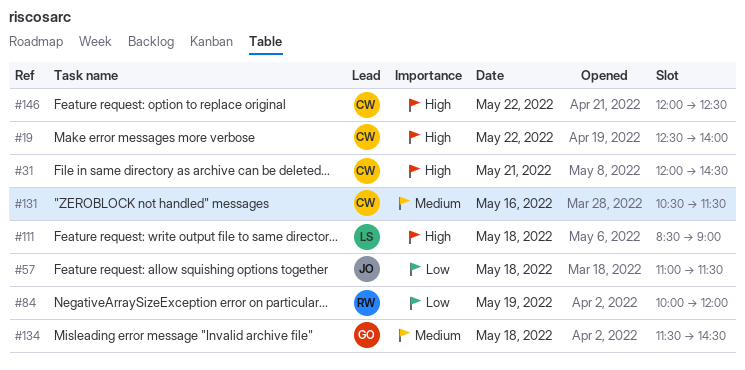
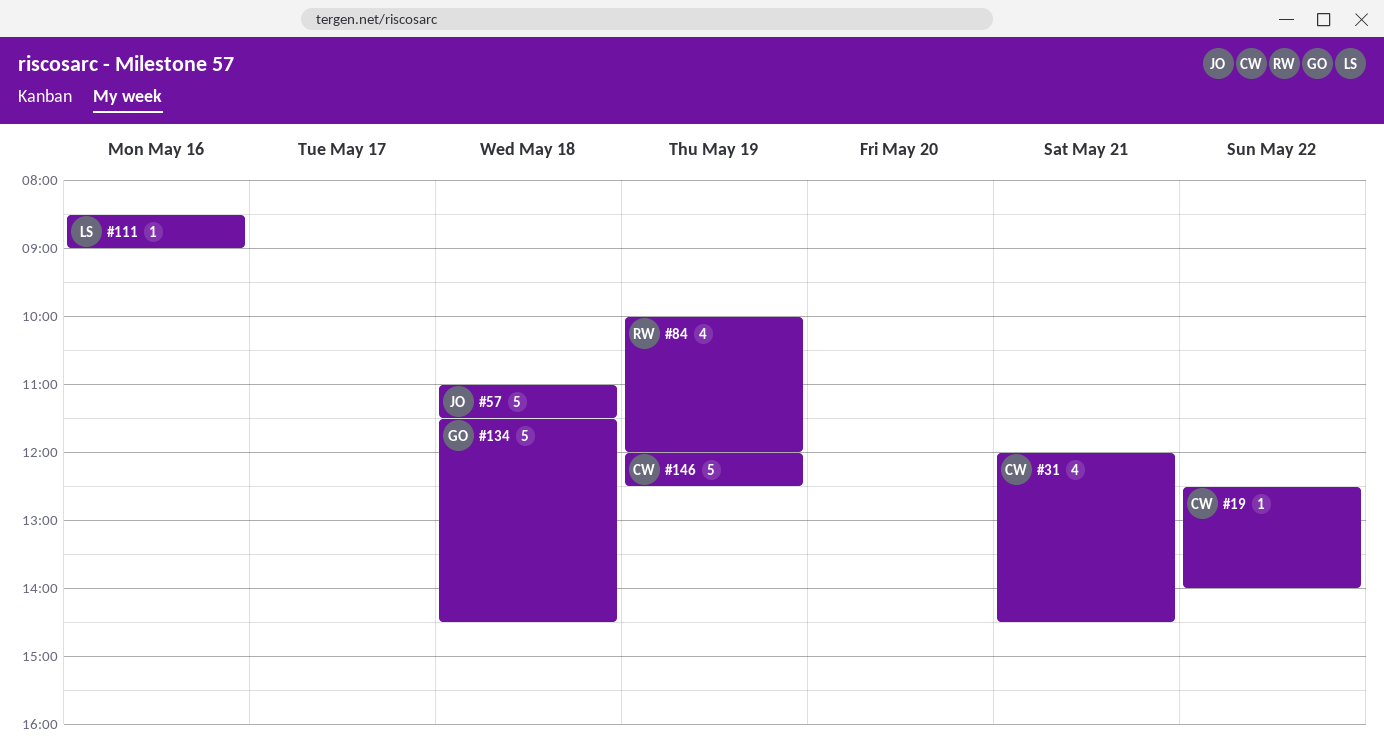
#111, day: May 18 -> May 16
#131: present -> none
#146, day: May 22 -> May 19

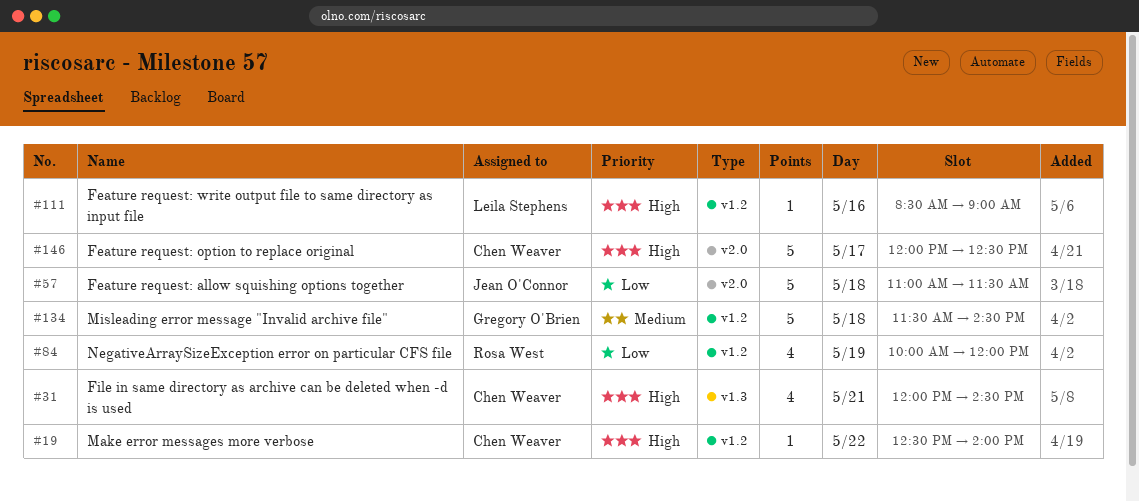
#146, day: May 19 -> May 17

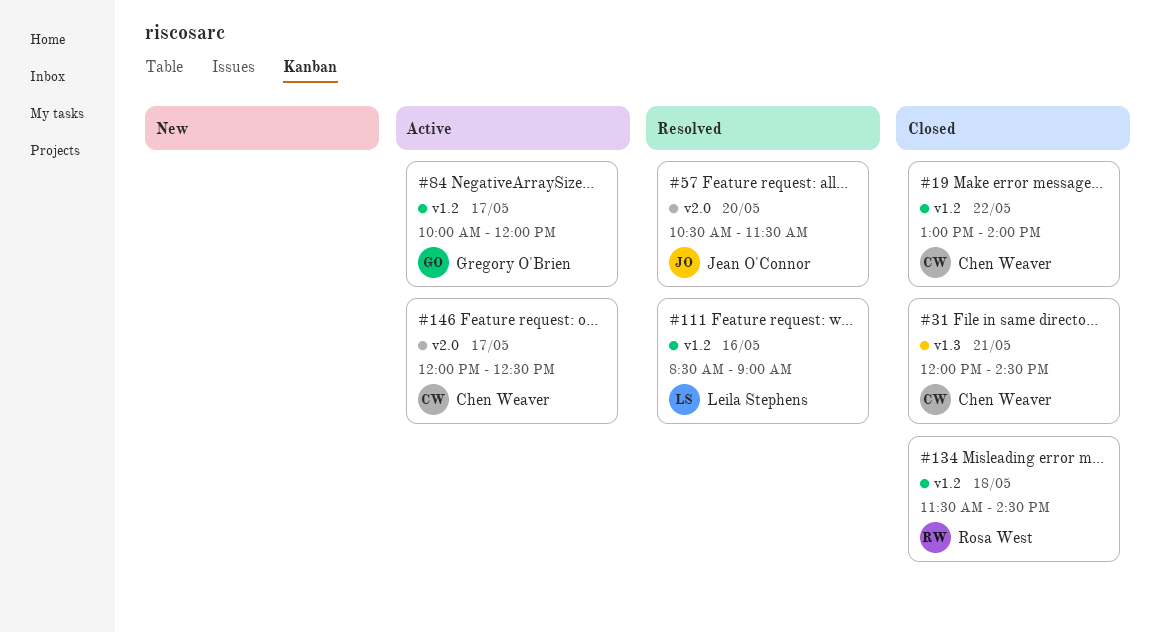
#19, begins: 12:30 -> 13:00
#57, day: May 18 -> May 20
#57, begins: 11:00 -> 10:30
#84, owner: Rosa West -> Gregory O'Brien
#84, day: May 19 -> May 17
#134, owner: Gregory O'Brien -> Rosa West

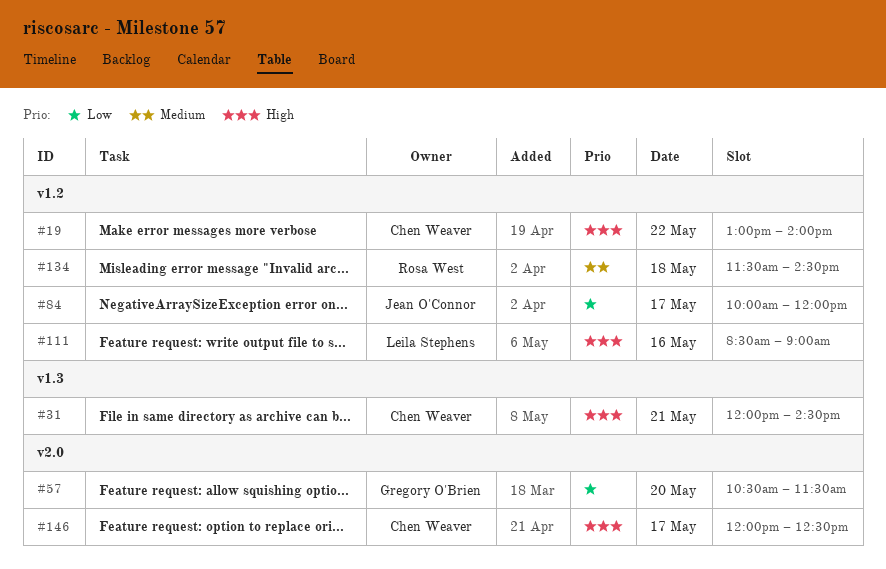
#57, owner: Jean O'Connor -> Gregory O'Brien
#84, owner: Gregory O'Brien -> Jean O'Connor

